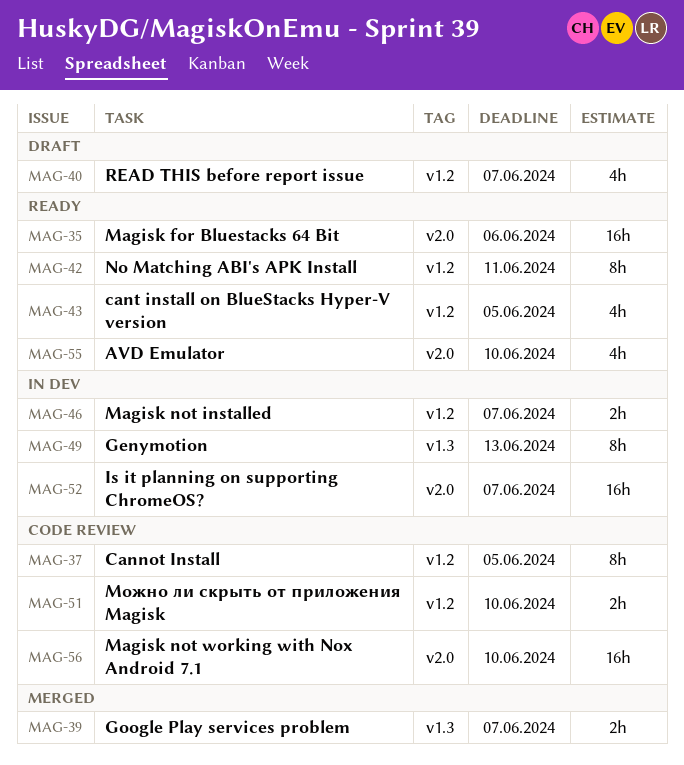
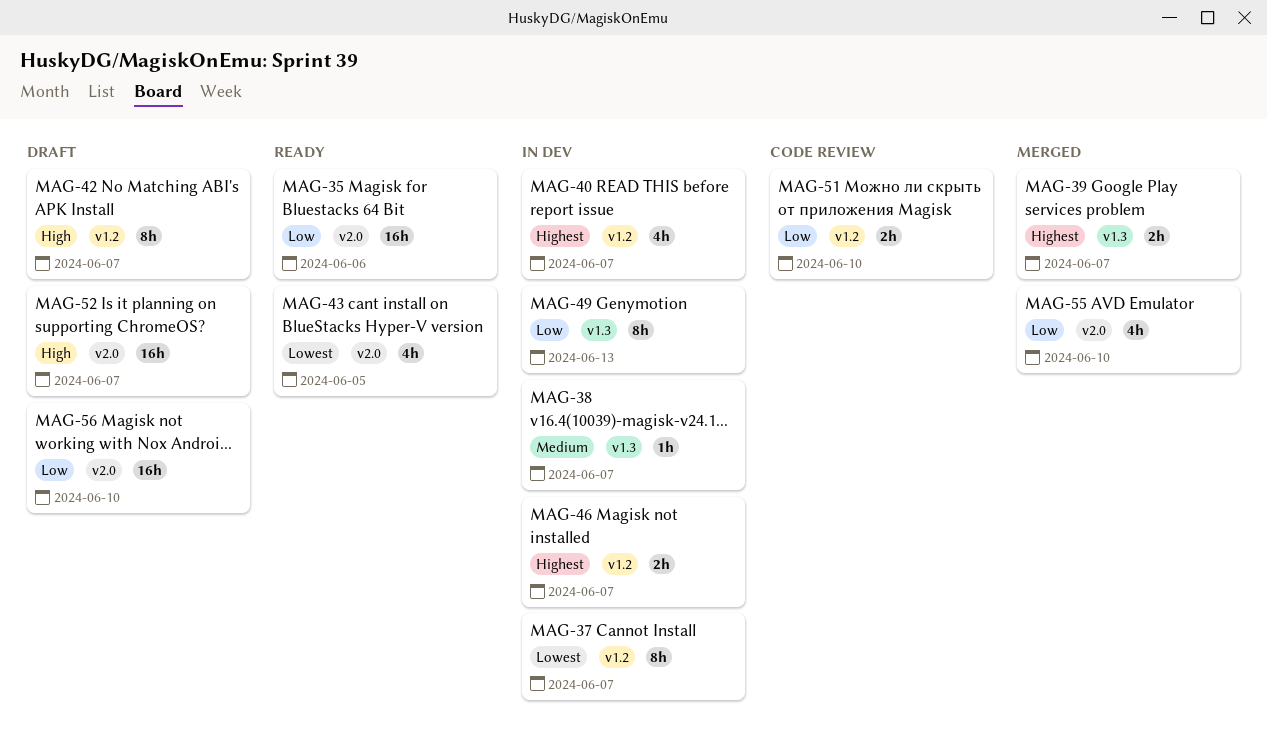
MAG-37, status: Code review -> In dev
MAG-37, due: Jun 5 -> Jun 7
MAG-38: none -> present
MAG-40, status: Draft -> In dev
MAG-42, status: Ready -> Draft
MAG-42, due: Jun 11 -> Jun 7
MAG-43, label: v1.2 -> v2.0
MAG-52, status: In dev -> Draft
MAG-55, status: Ready -> Merged
MAG-56, status: Code review -> Draft

